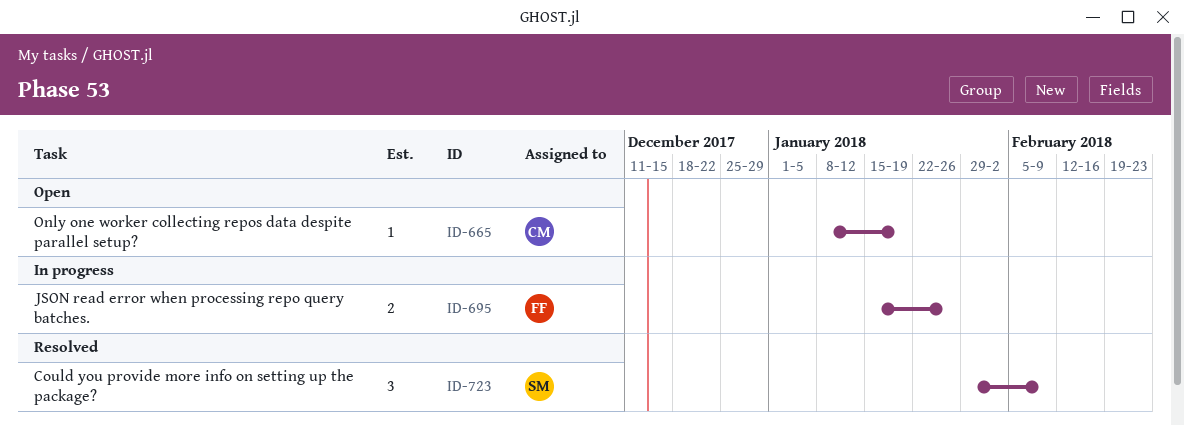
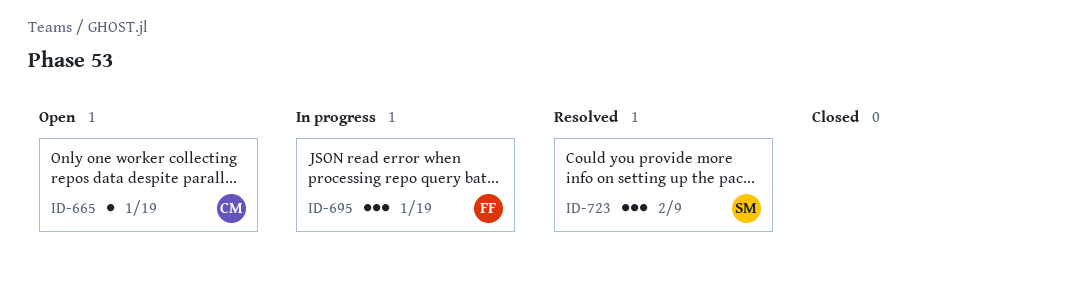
ID-695, estimate: 2 -> 3
ID-695, due: Jan 26 -> Jan 19

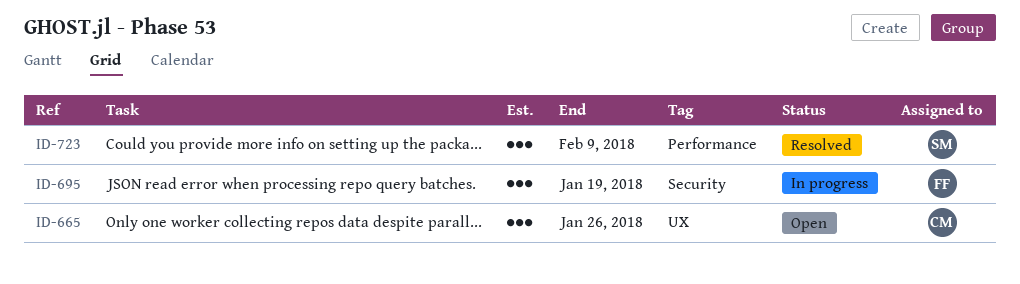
ID-665, estimate: 1 -> 3
ID-665, due: Jan 19 -> Jan 26

